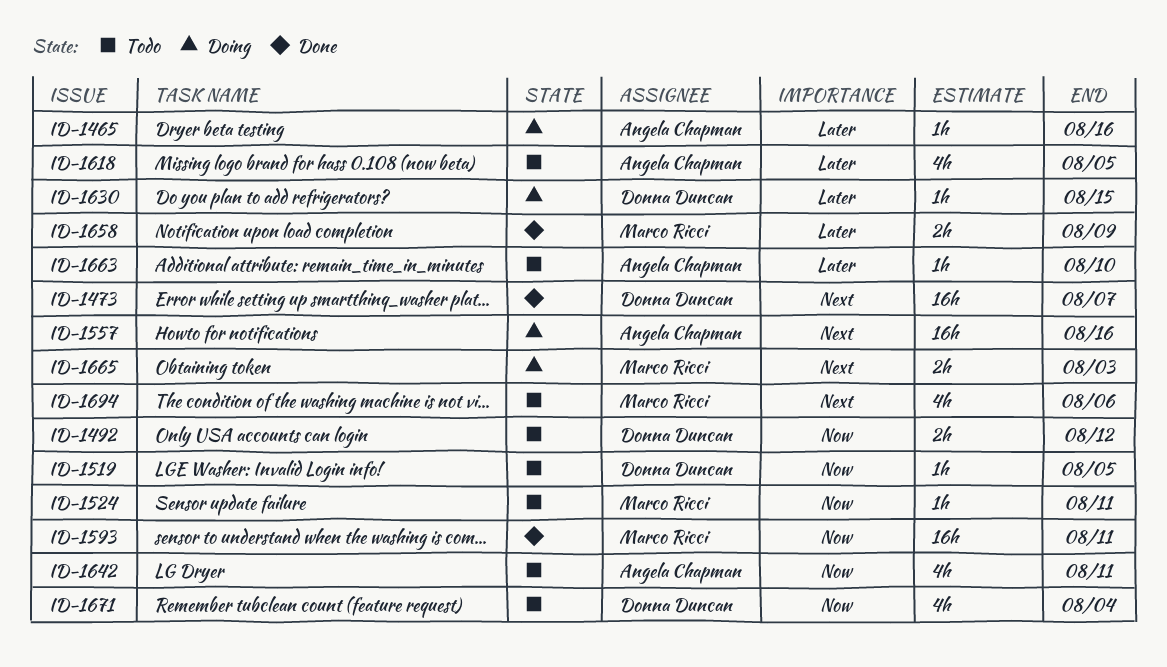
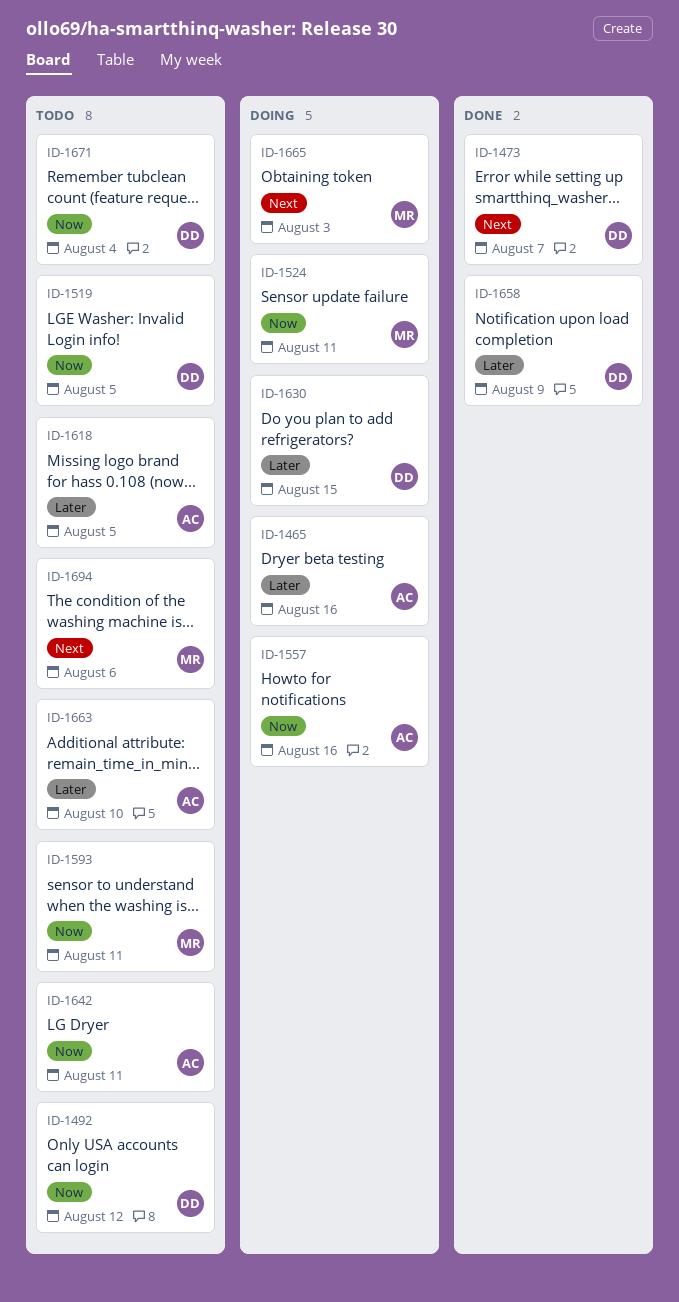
ID-1524, status: Todo -> Doing
ID-1557, priority: Next -> Now
ID-1593, status: Done -> Todo
ID-1658, owner: Marco Ricci -> Donna Duncan

